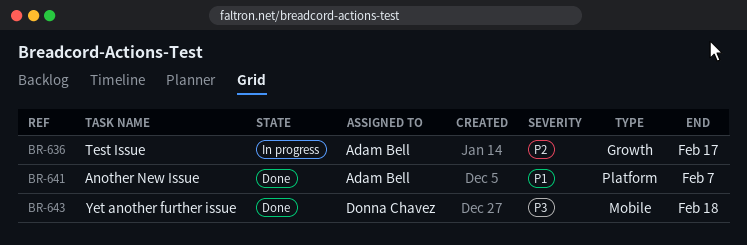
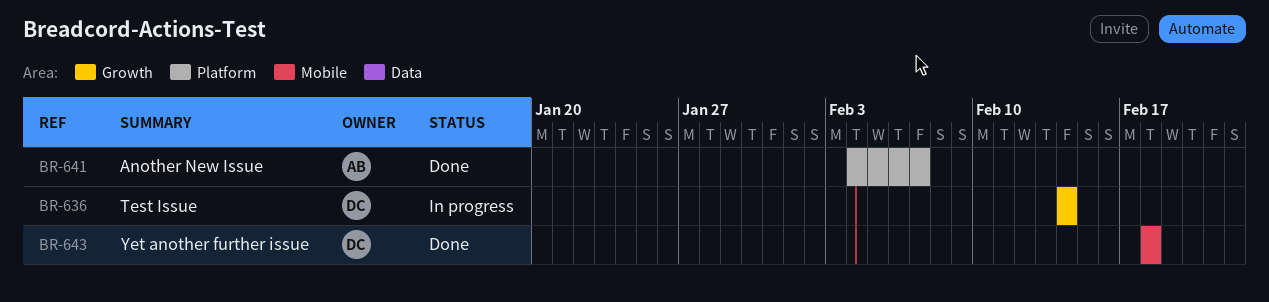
BR-636, owner: Adam Bell -> Donna Chavez
BR-636, due: Feb 17 -> Feb 14

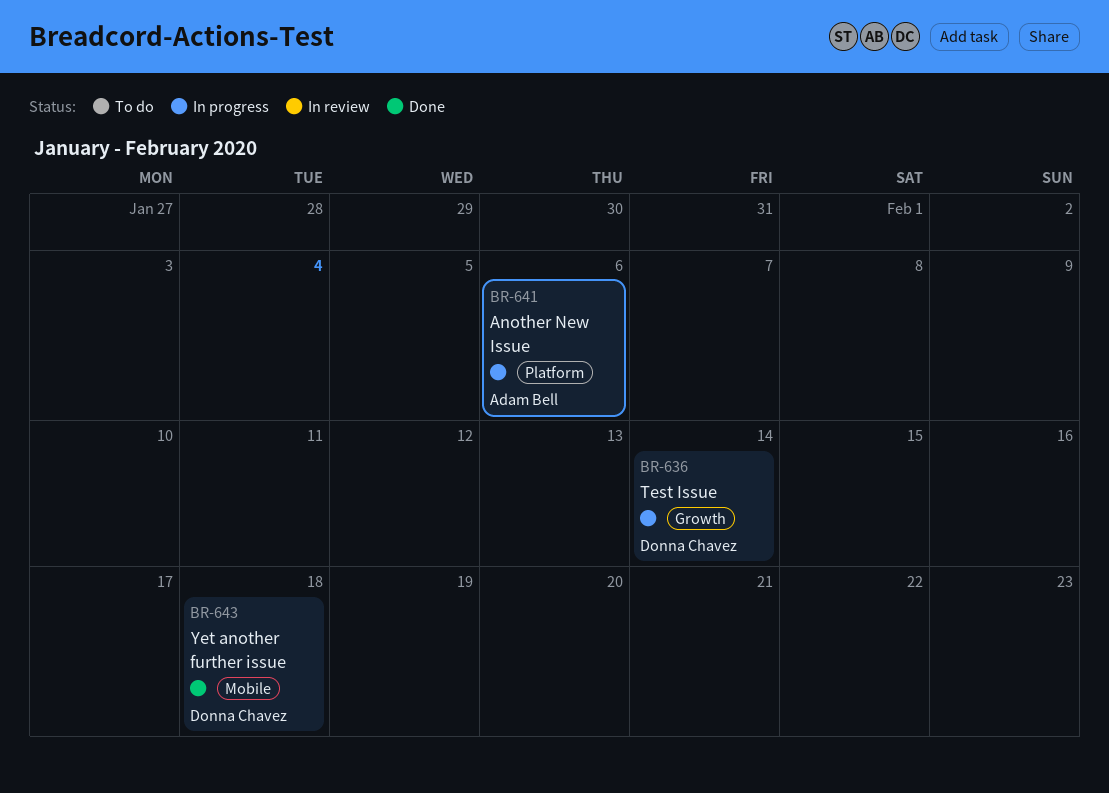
BR-641, status: Done -> In progress
BR-641, due: Feb 7 -> Feb 6

